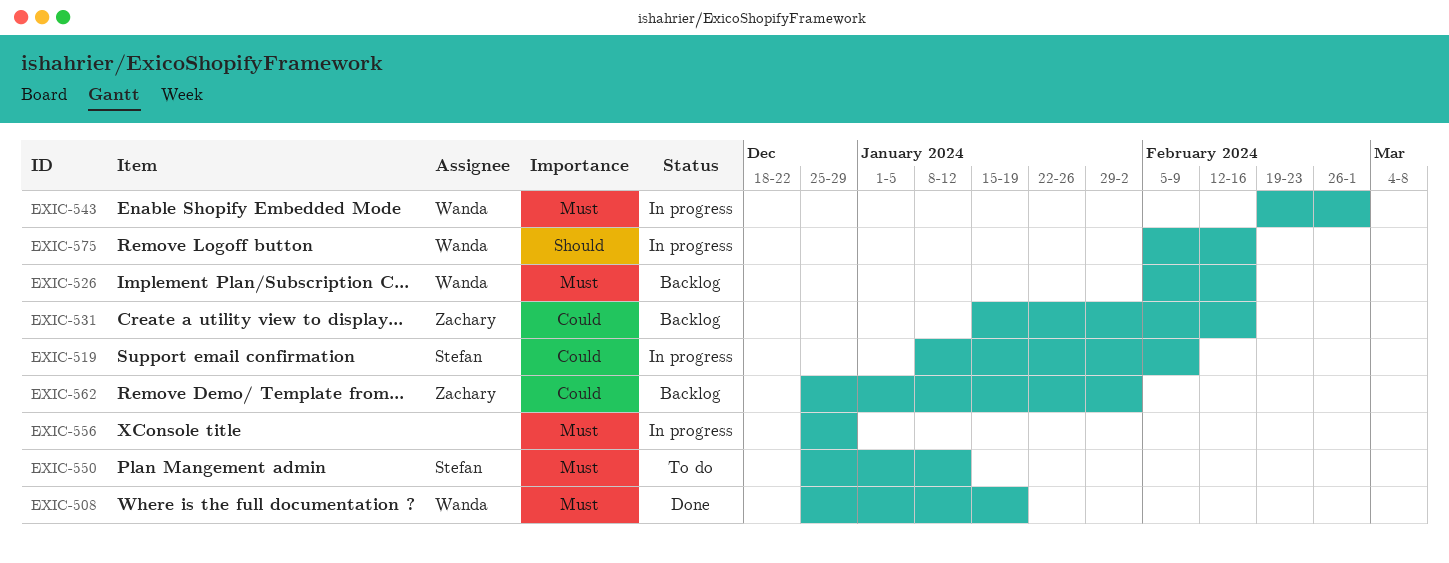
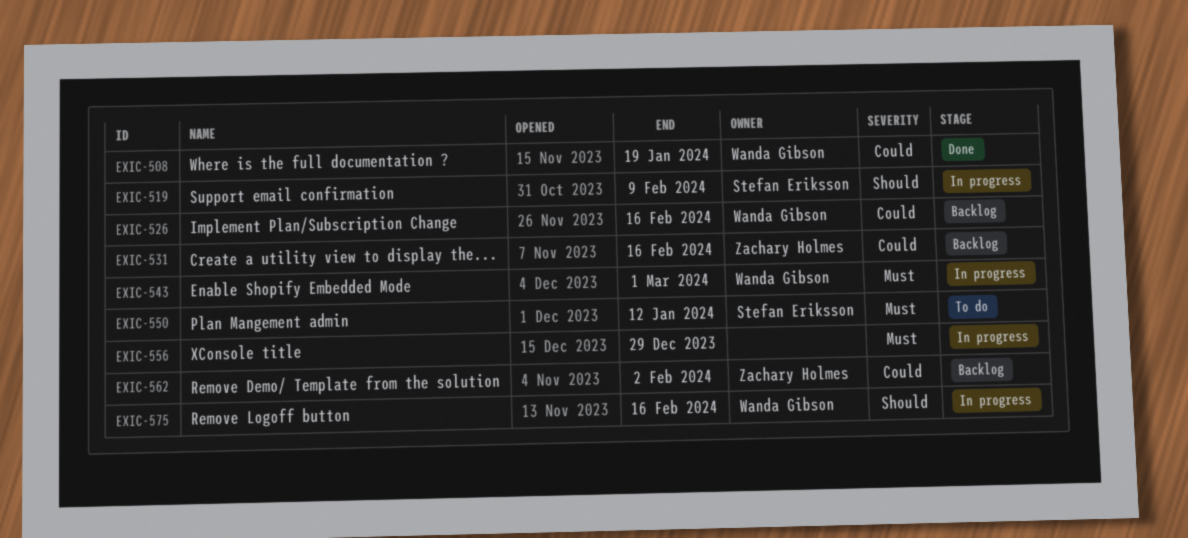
EXIC-508, priority: Must -> Could
EXIC-519, priority: Could -> Should
EXIC-526, priority: Must -> Could

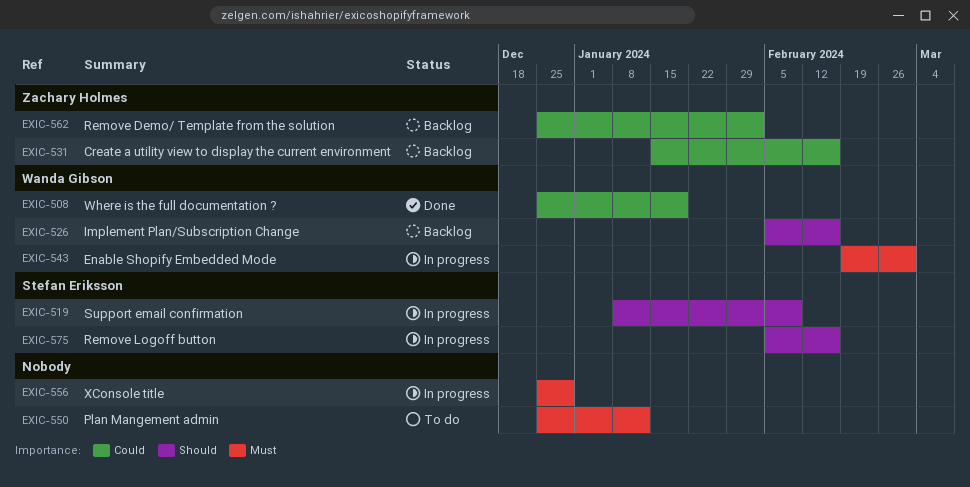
EXIC-526, priority: Could -> Should
EXIC-550, owner: Stefan Eriksson -> none
EXIC-575, owner: Wanda Gibson -> Stefan Eriksson

